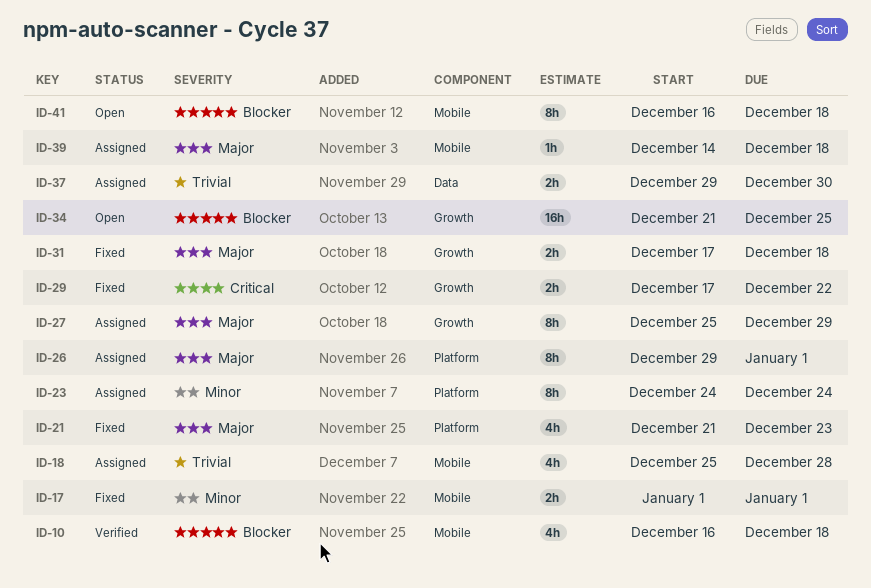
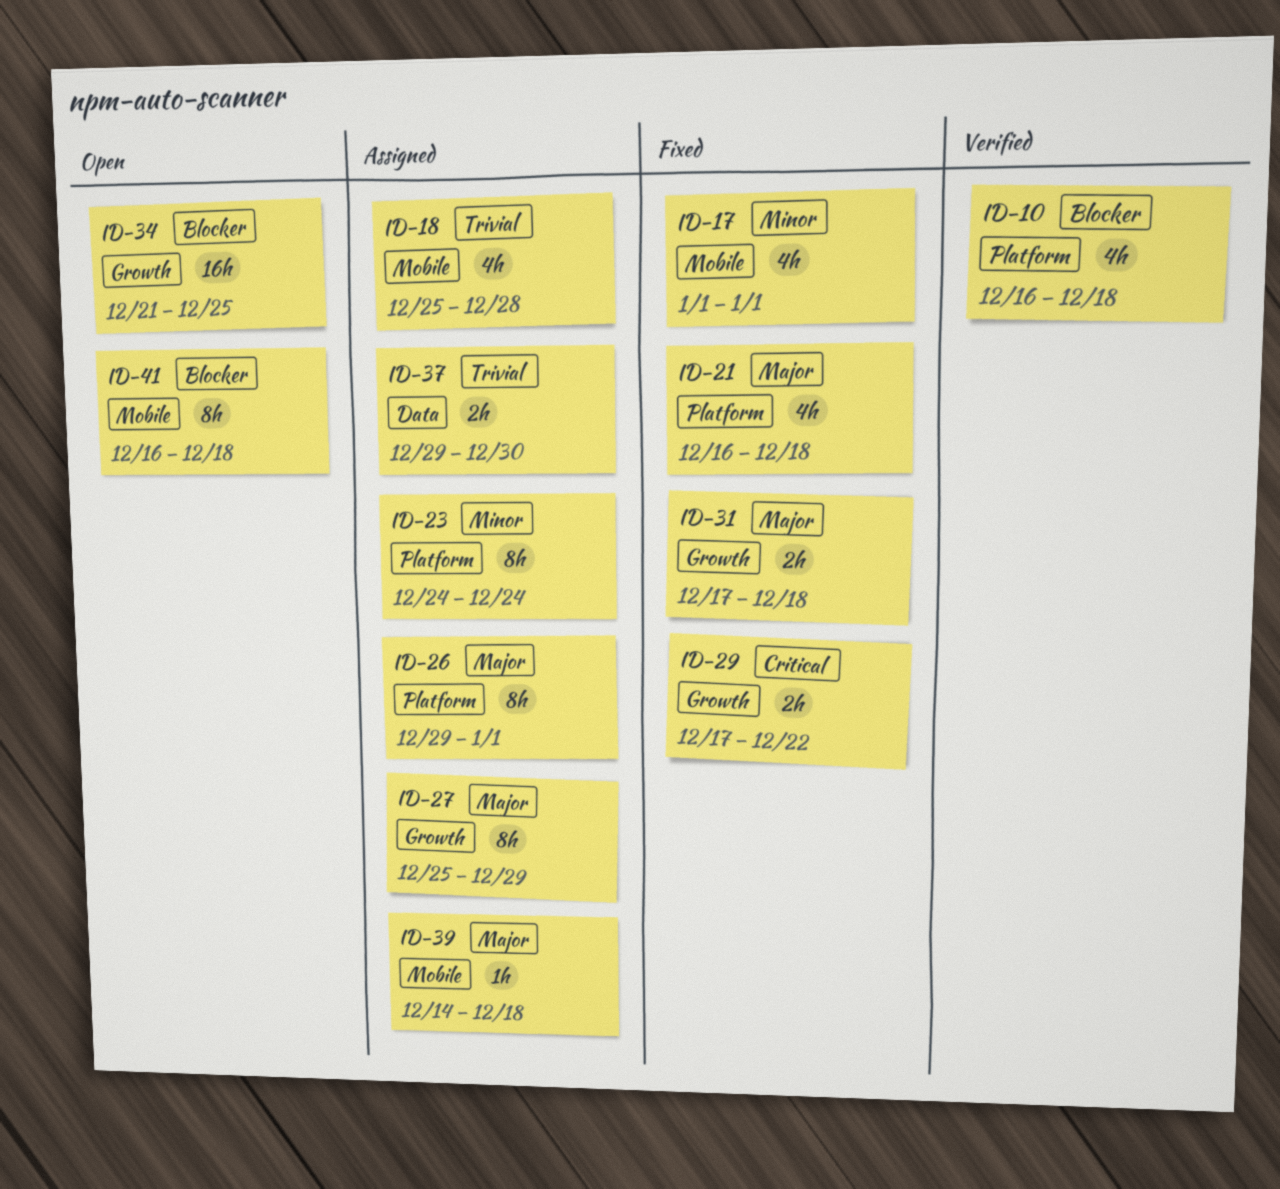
ID-10, label: Mobile -> Platform
ID-17, estimate: 2h -> 4h
ID-21, start: Dec 21 -> Dec 16
ID-21, due: Dec 23 -> Dec 18

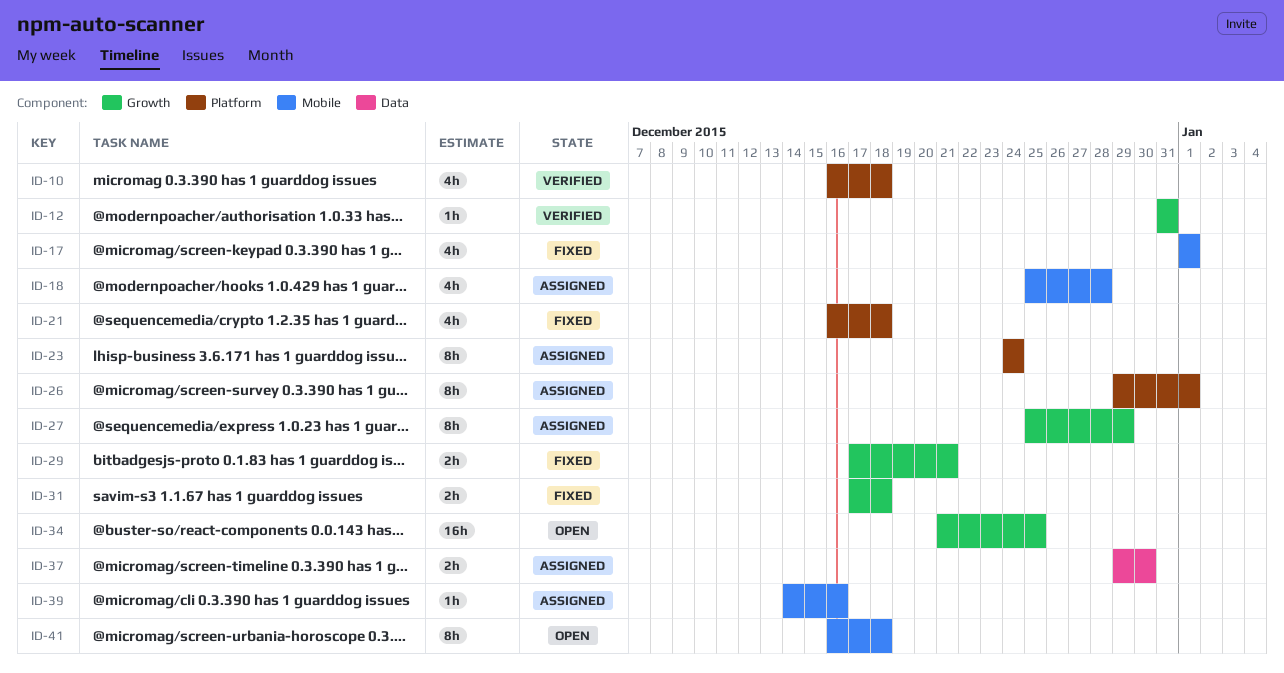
ID-12: none -> present
ID-29, due: Dec 22 -> Dec 21
ID-39, due: Dec 18 -> Dec 16

